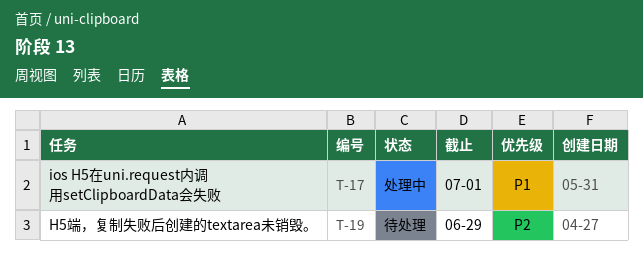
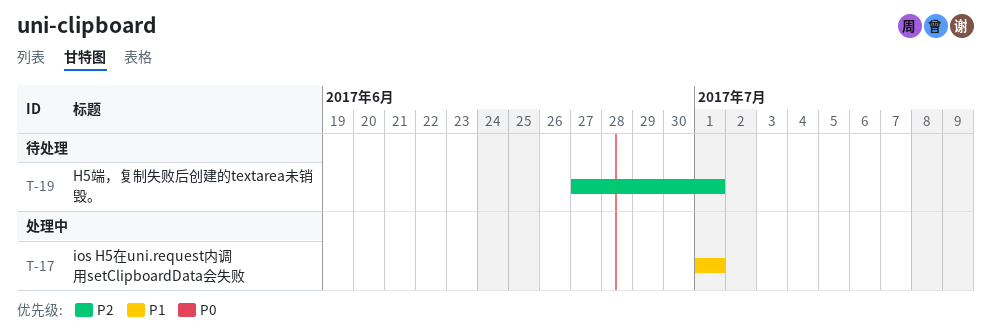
T-19, due: Jun 29 -> Jul 1

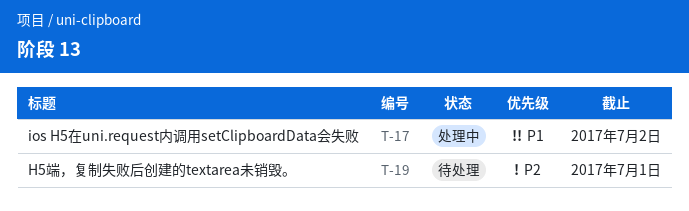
T-17, due: Jul 1 -> Jul 2

